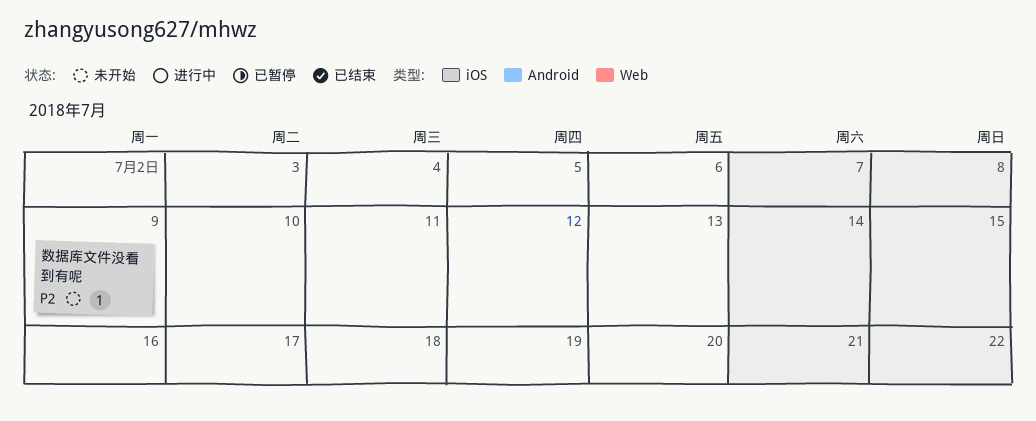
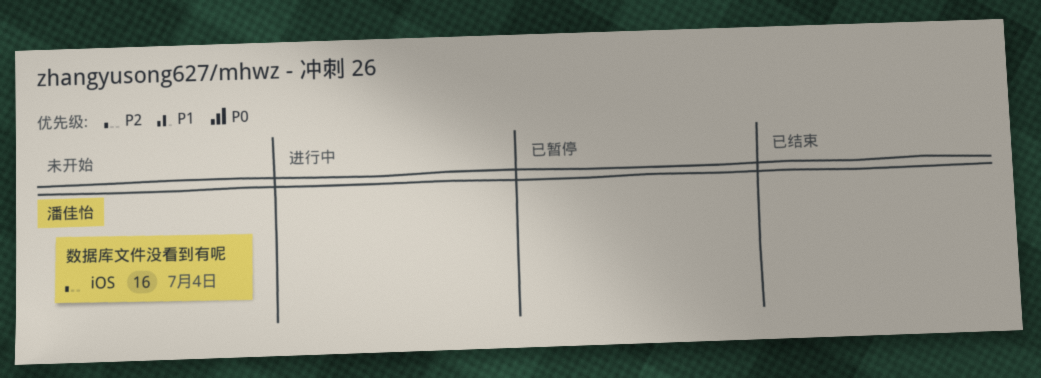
数据库文件没看到有呢, estimate: 1 -> 16
数据库文件没看到有呢, due: Jul 9 -> Jul 4

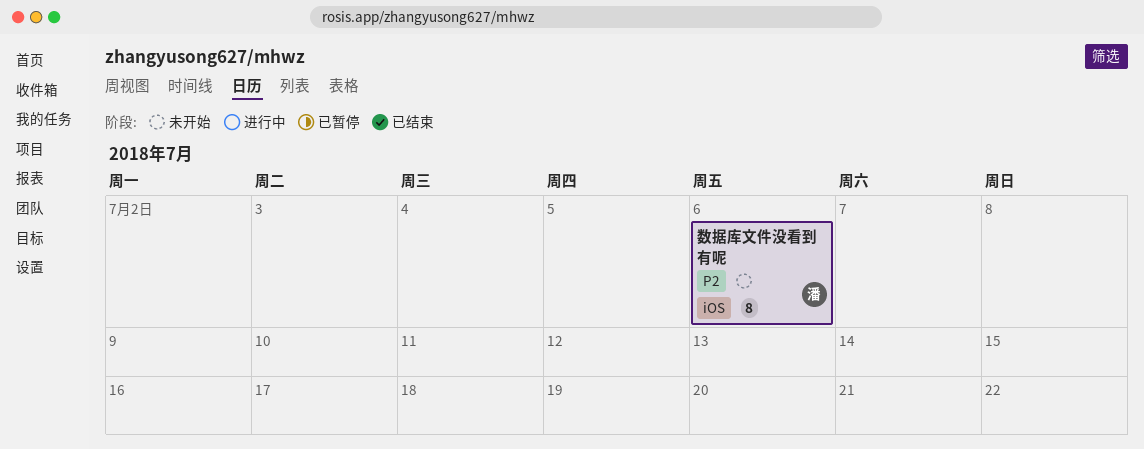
数据库文件没看到有呢, estimate: 16 -> 8
数据库文件没看到有呢, due: Jul 4 -> Jul 6

